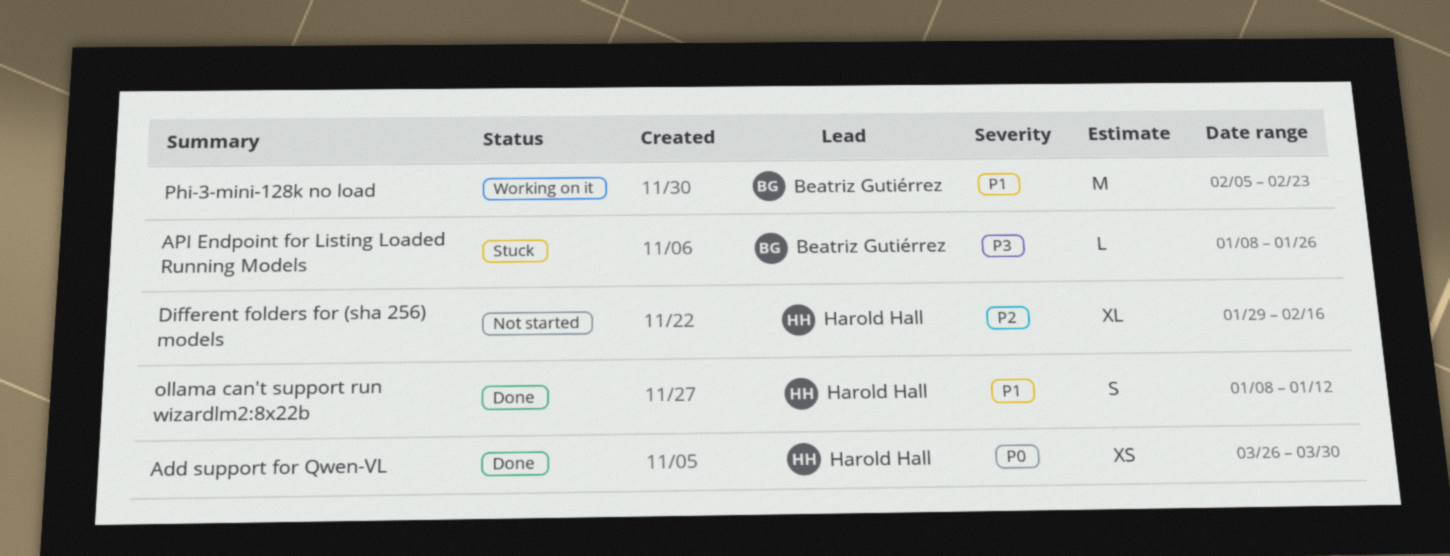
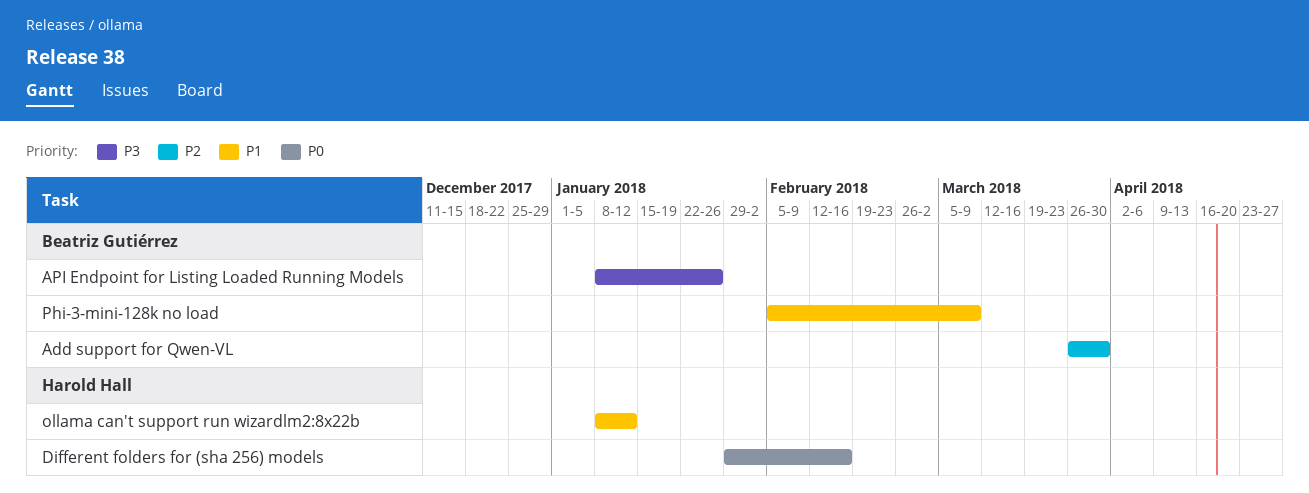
Add support for Qwen-VL, owner: Harold Hall -> Beatriz Gutiérrez
Add support for Qwen-VL, priority: P0 -> P2
Different folders for (sha 256) models, priority: P2 -> P0
Phi-3-mini-128k no load, due: Feb 23 -> Mar 9

